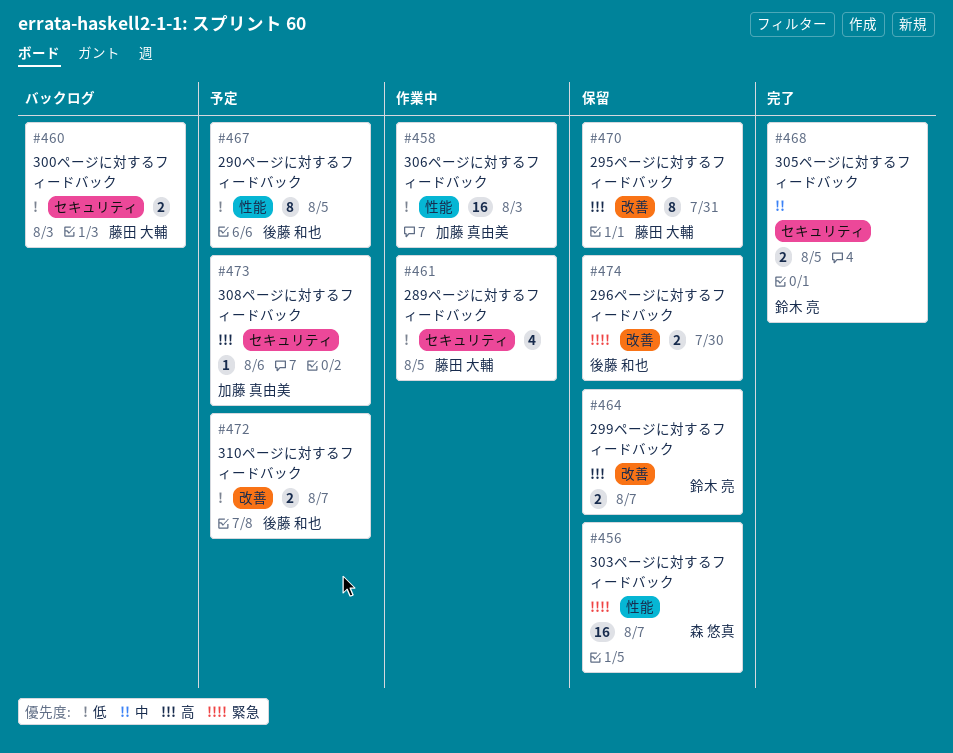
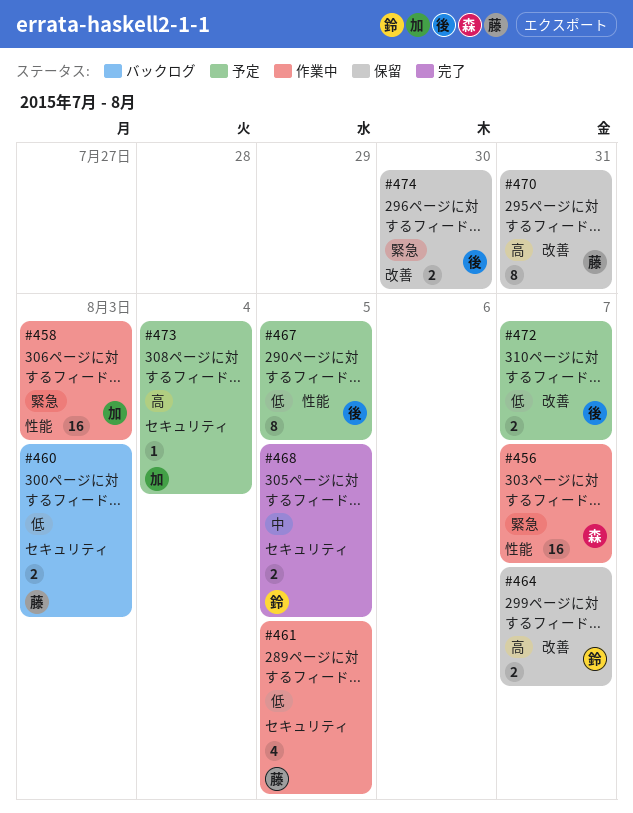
#456, status: 保留 -> 作業中
#458, priority: 低 -> 緊急
#473, due: Aug 6 -> Aug 4

